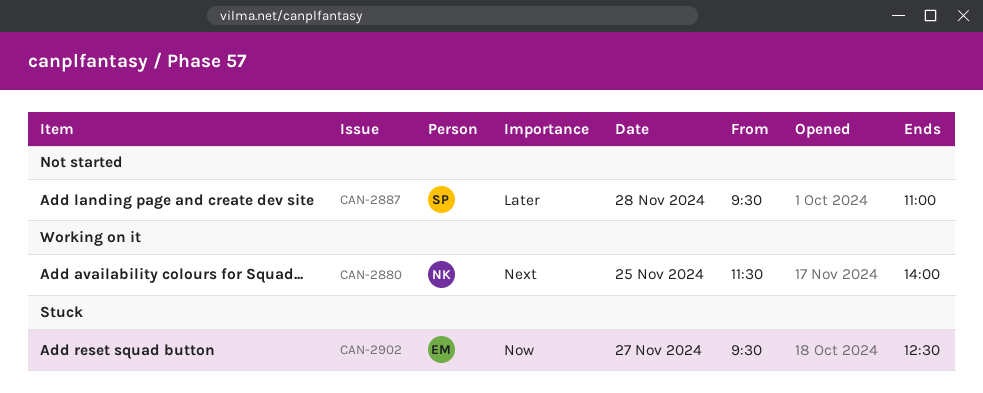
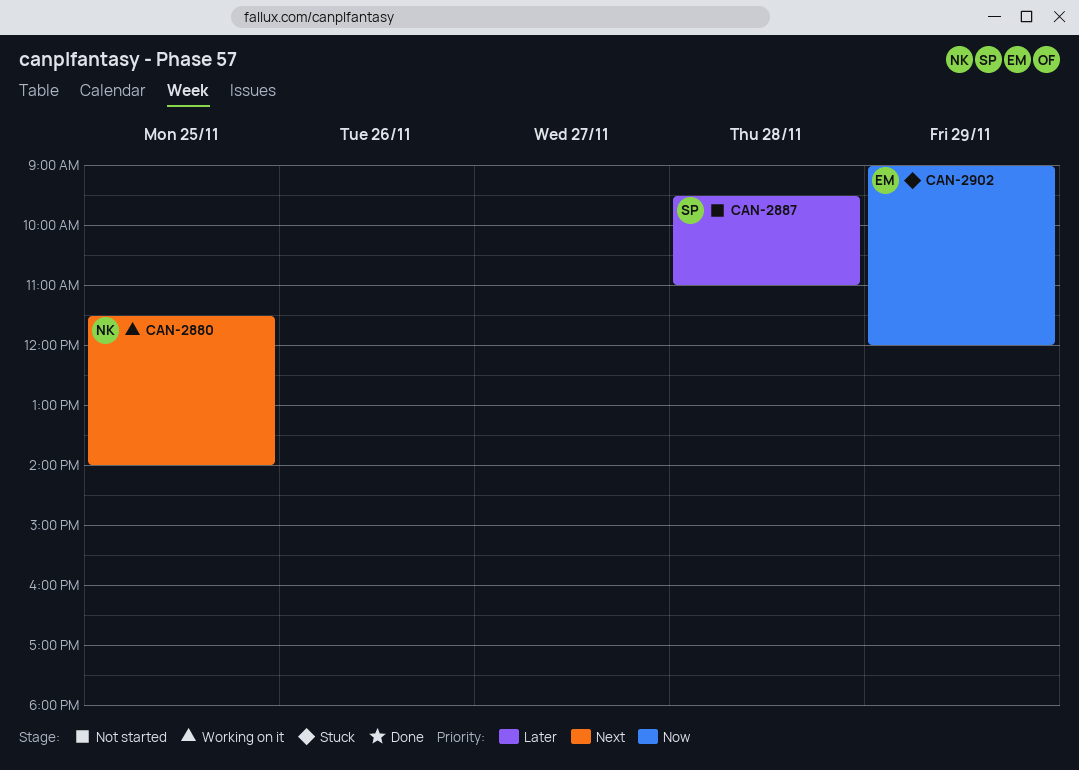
CAN-2902, day: Nov 27 -> Nov 29
CAN-2902, begins: 09:30 -> 09:00
CAN-2902, ends: 12:30 -> 12:00

